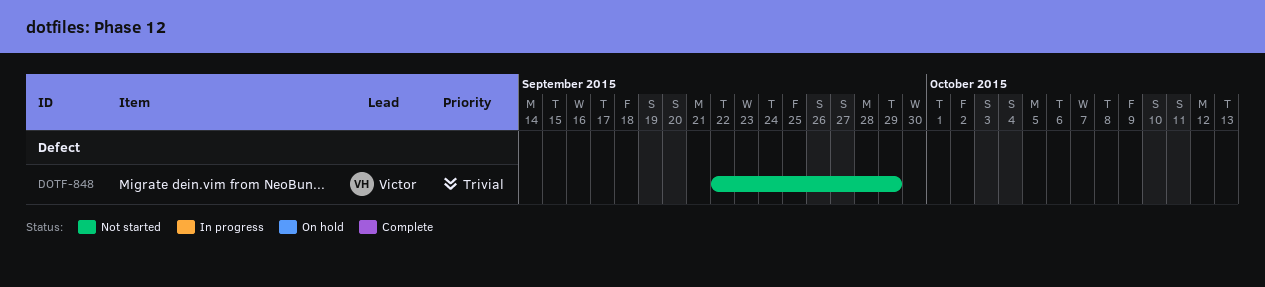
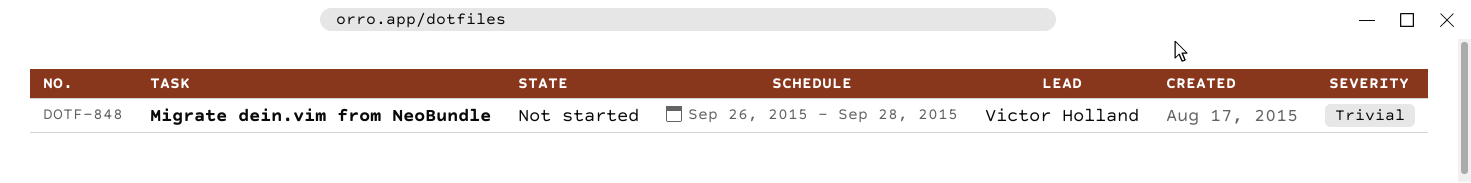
DOTF-848, start: Sep 22 -> Sep 26
DOTF-848, due: Sep 29 -> Sep 28

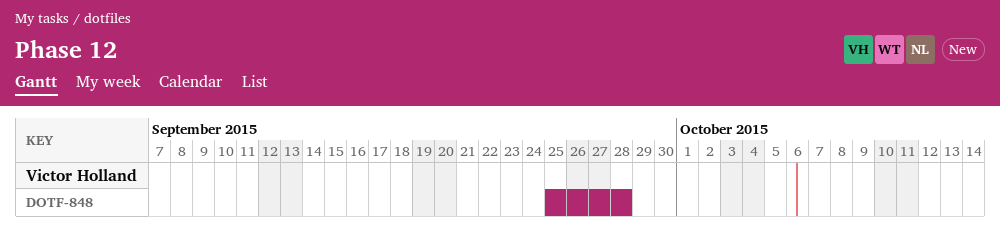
DOTF-848, start: Sep 26 -> Sep 25

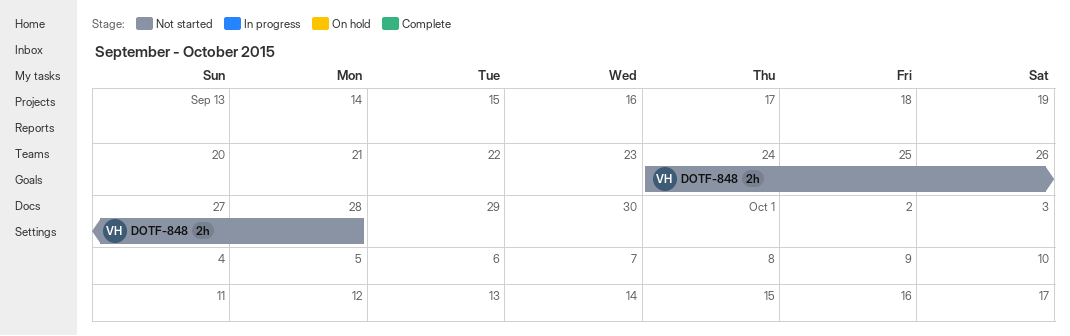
DOTF-848, start: Sep 25 -> Sep 24

